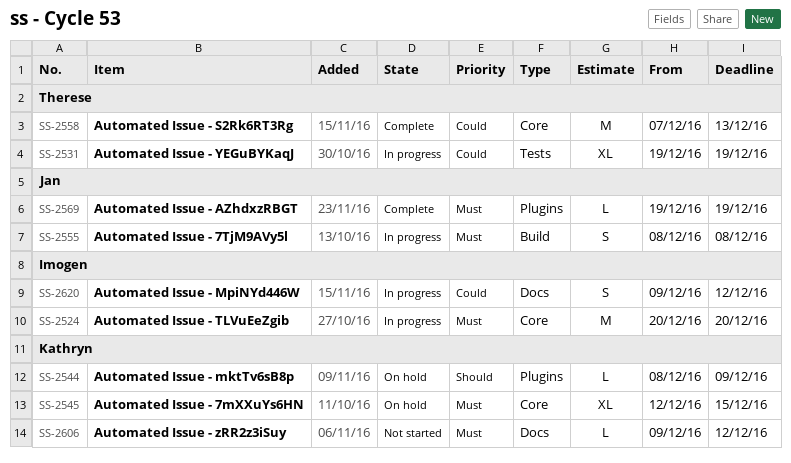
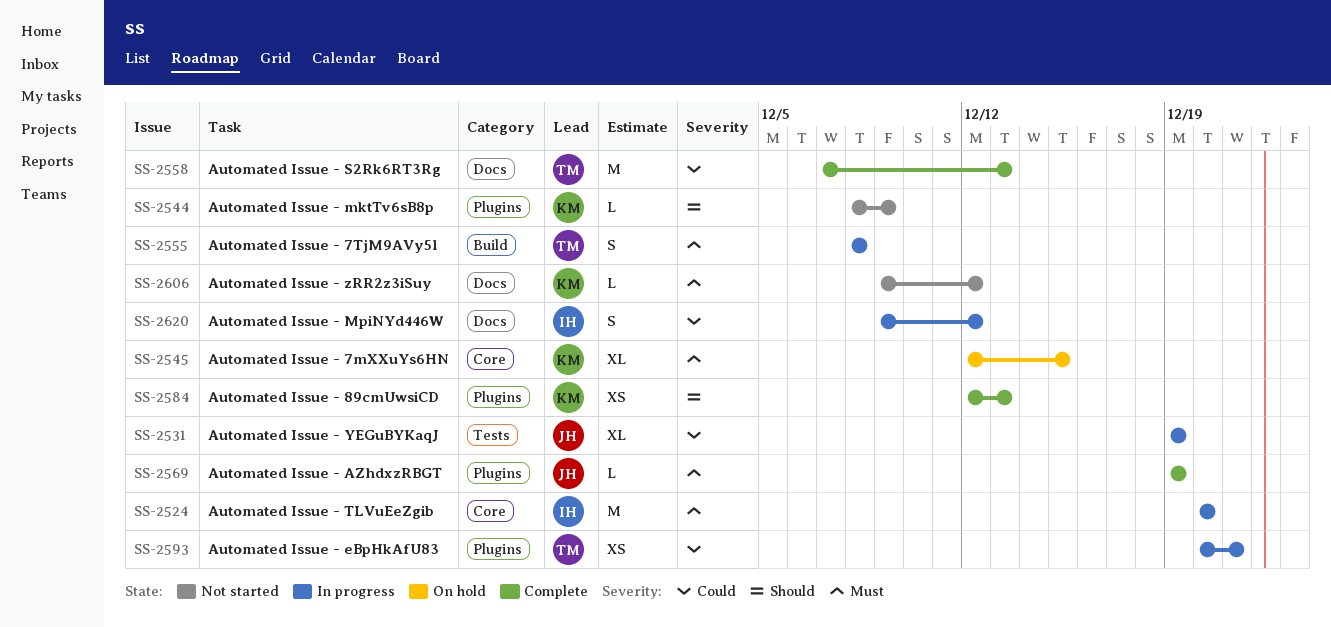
SS-2531, owner: Therese -> Jan
SS-2544, status: On hold -> Not started
SS-2555, owner: Jan -> Therese
SS-2558, label: Core -> Docs
SS-2584: none -> present
SS-2593: none -> present

